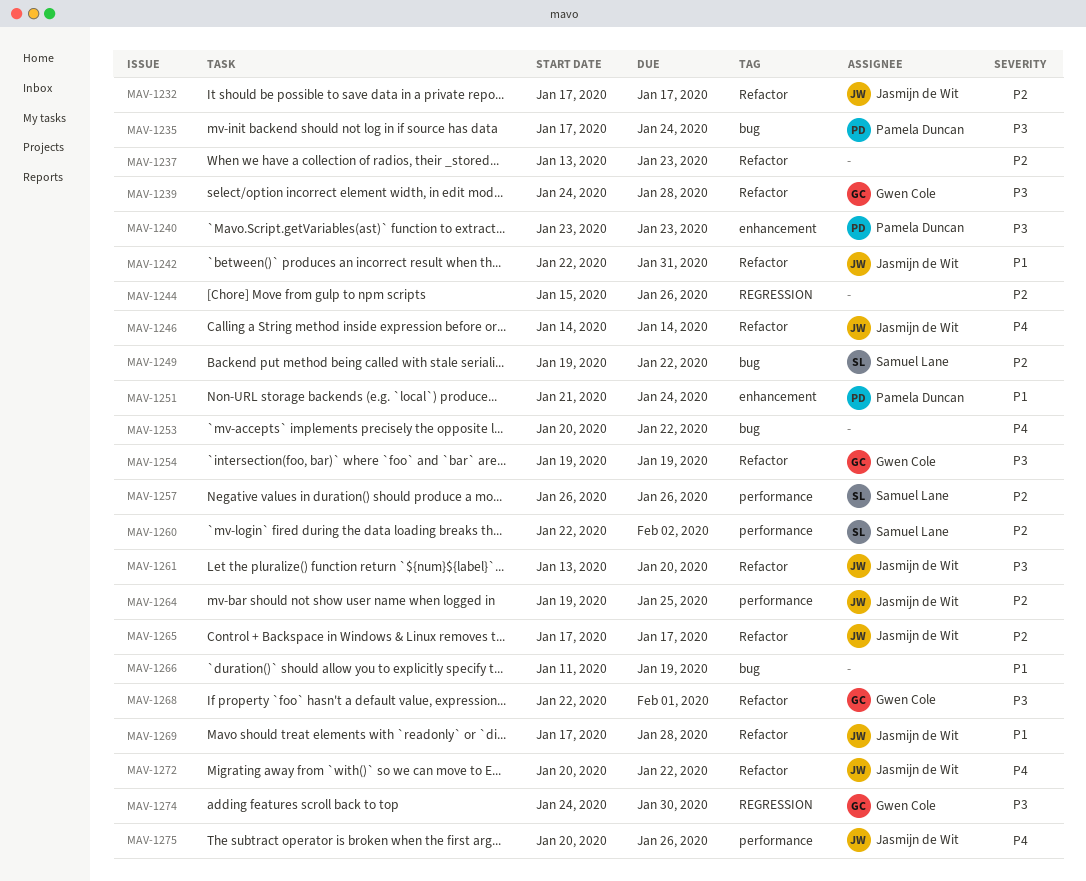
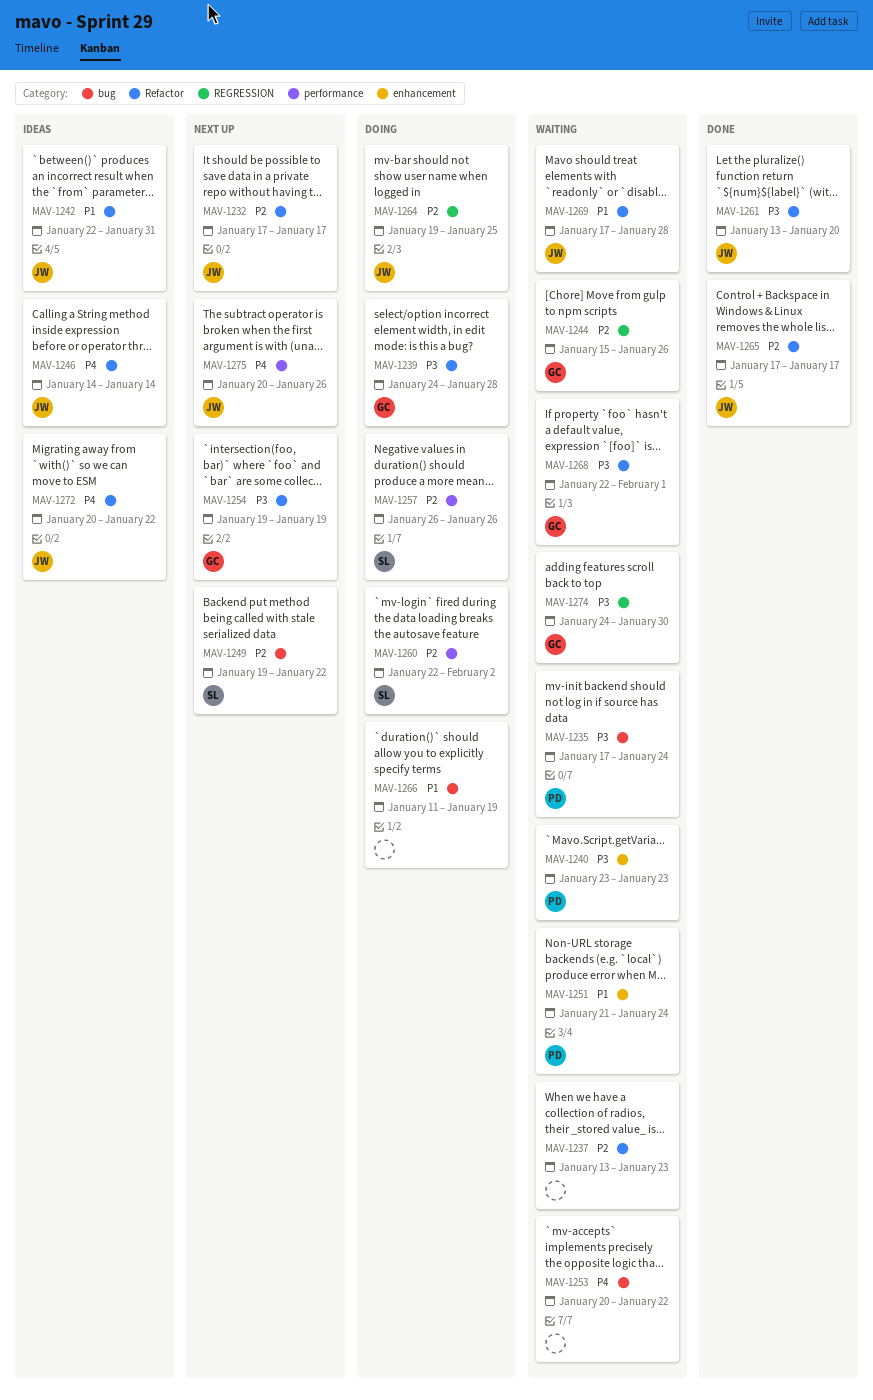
MAV-1244, owner: none -> Gwen Cole
MAV-1264, label: performance -> REGRESSION

